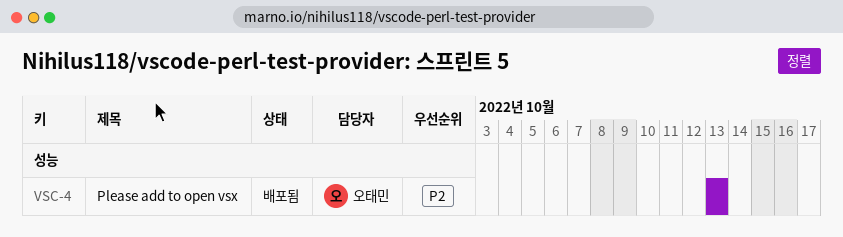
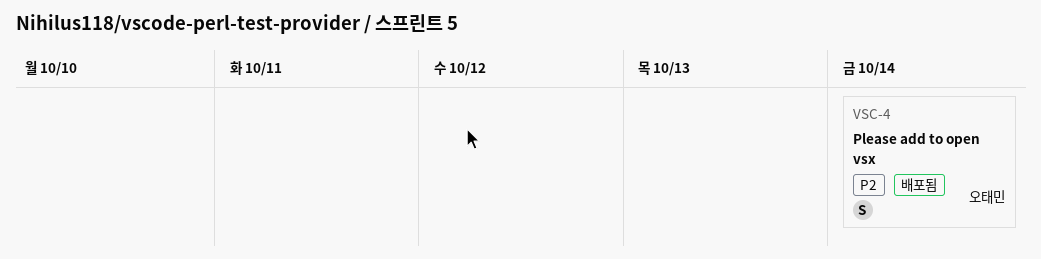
VSC-4, due: Oct 13 -> Oct 14

